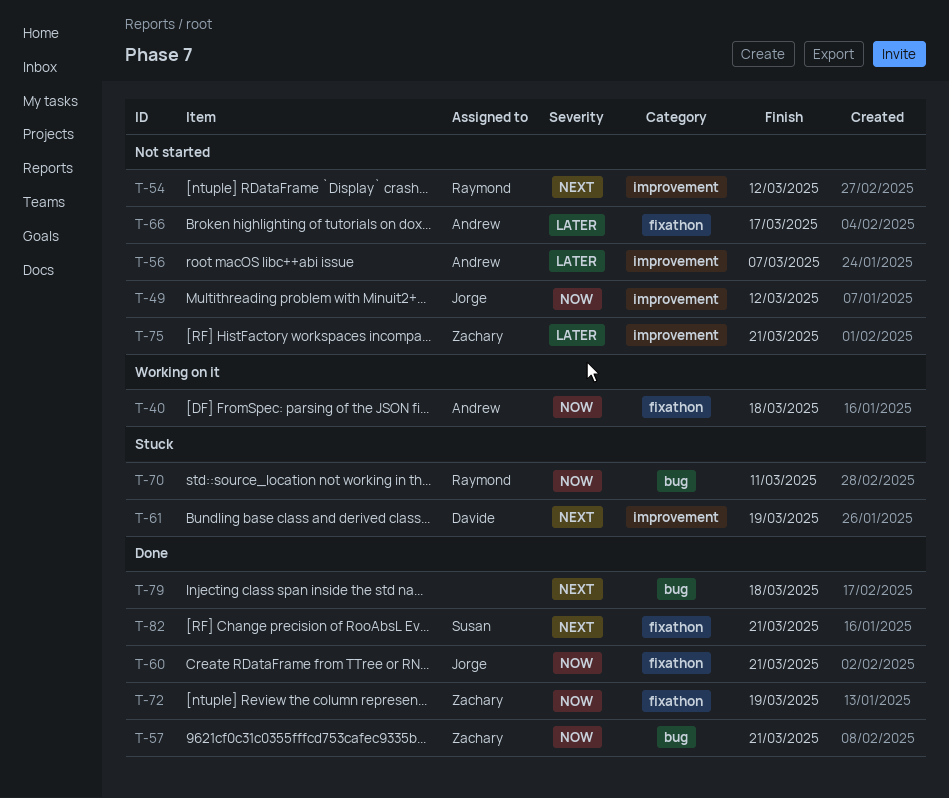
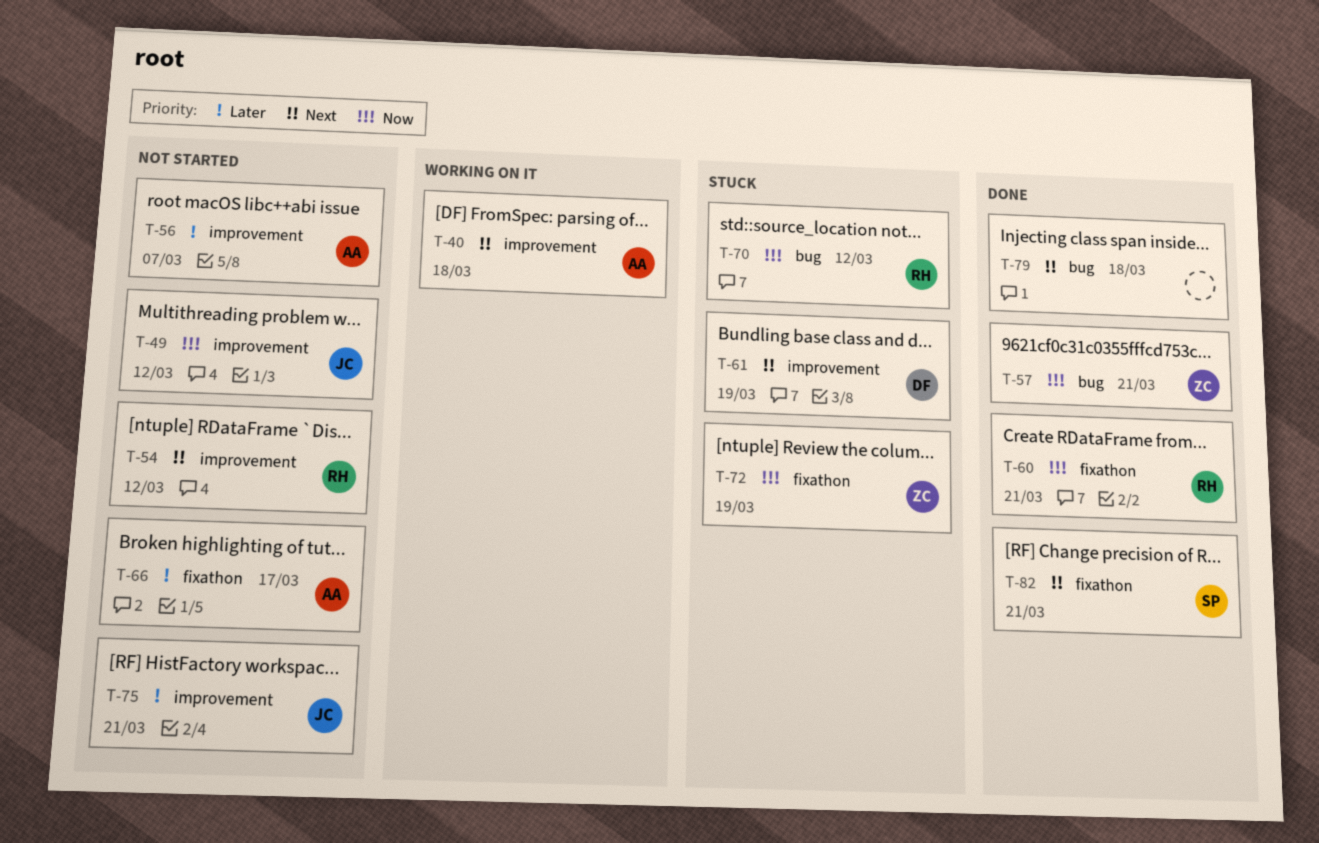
T-40, priority: Now -> Next
T-40, label: fixathon -> improvement
T-60, owner: Jorge -> Raymond
T-70, due: Mar 11 -> Mar 12
T-72, status: Done -> Stuck
T-75, owner: Zachary -> Jorge

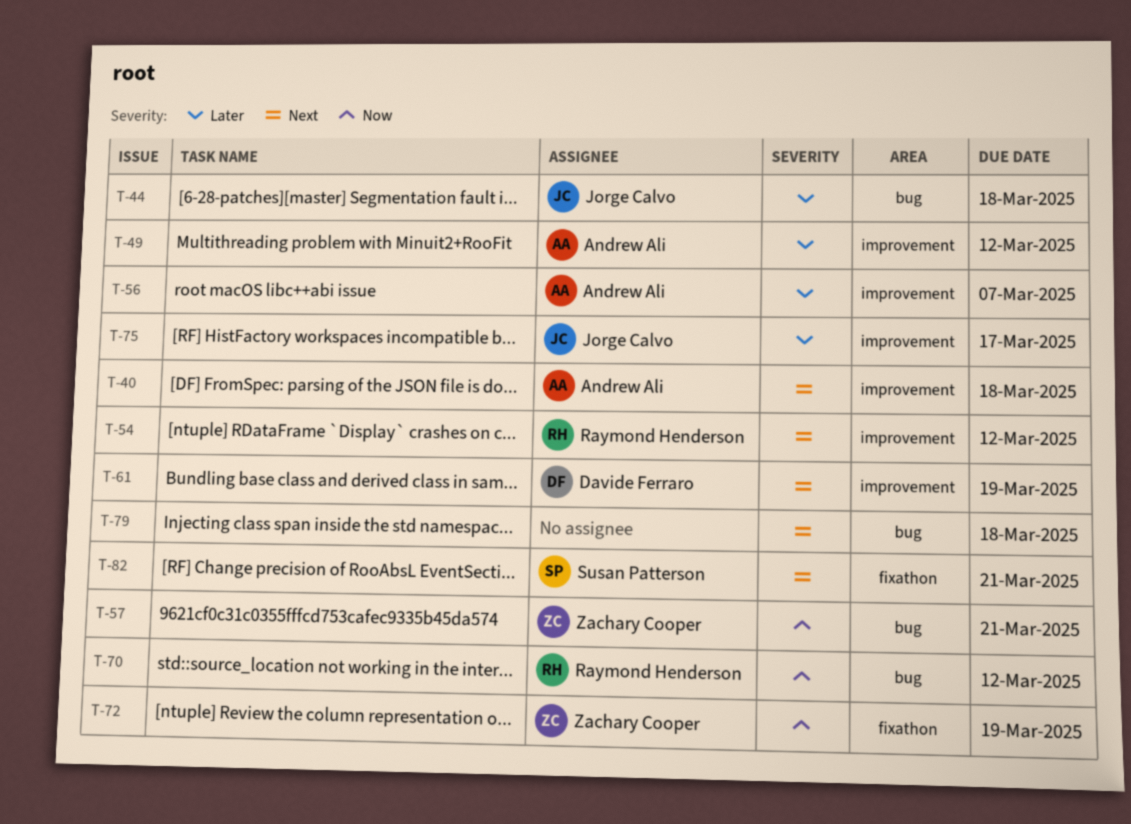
T-44: none -> present
T-49, owner: Jorge Calvo -> Andrew Ali
T-49, priority: Now -> Later
T-60: present -> none
T-66: present -> none
T-75, due: Mar 21 -> Mar 17

